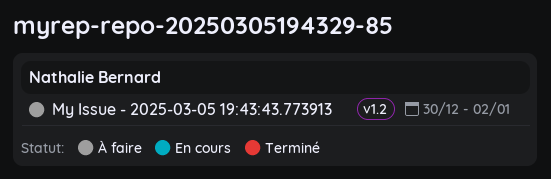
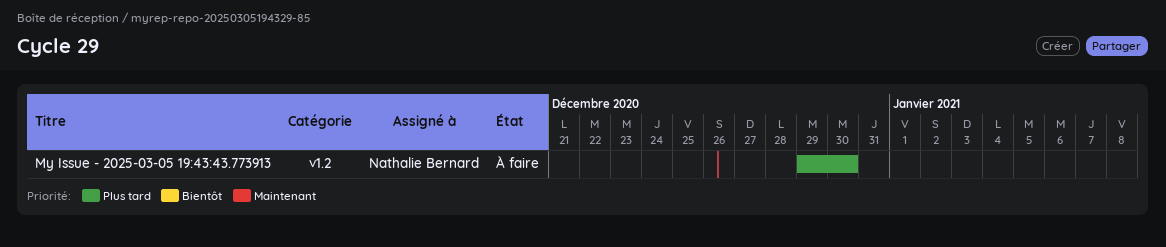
My Issue - 2025-03-05 19:43:43.773913, start: Dec 30 -> Dec 29
My Issue - 2025-03-05 19:43:43.773913, due: Jan 2 -> Dec 30

